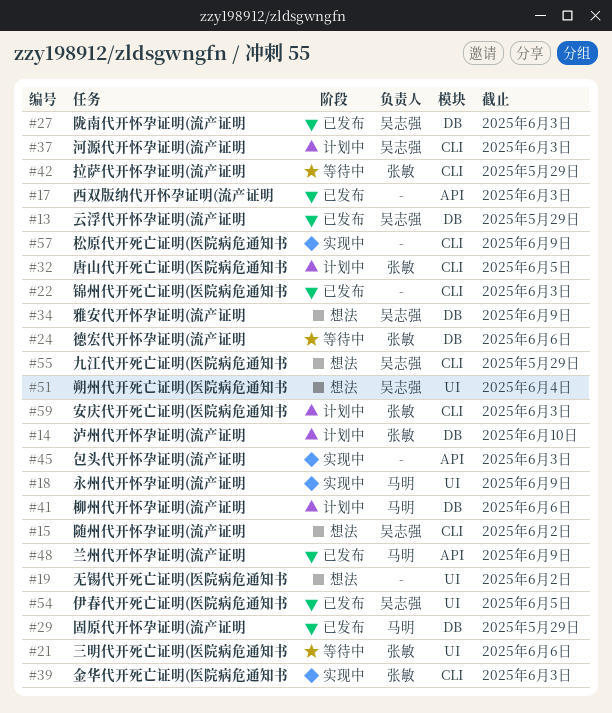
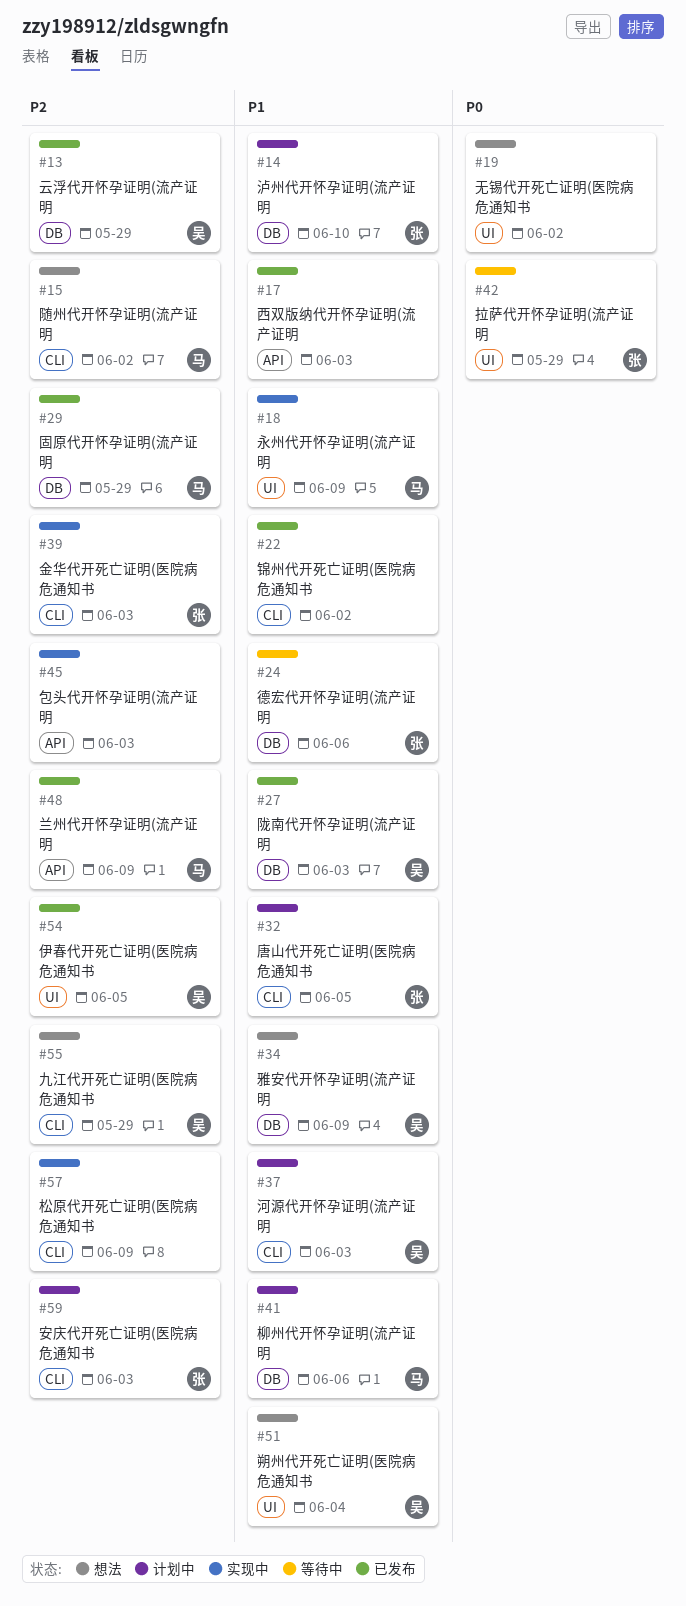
#15, owner: 吴志强 -> 马明
#21: present -> none
#22, due: Jun 3 -> Jun 2
#42, label: CLI -> UI

